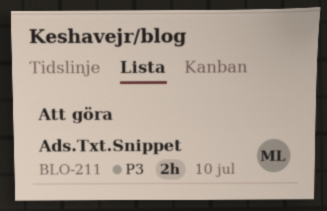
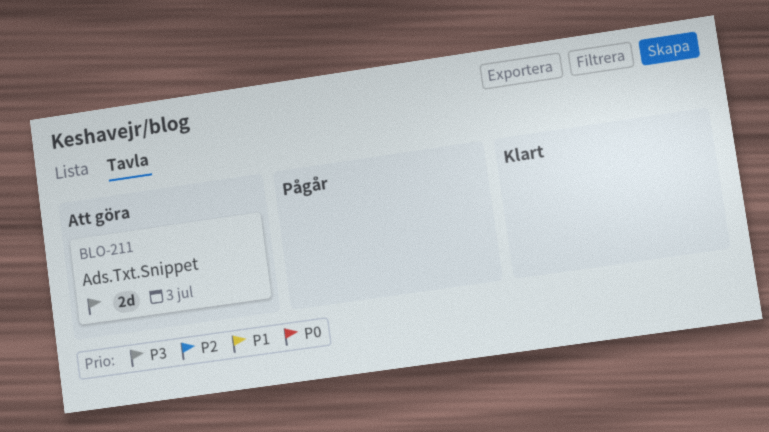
BLO-211, estimate: 2h -> 2d
BLO-211, due: Jul 10 -> Jul 3

